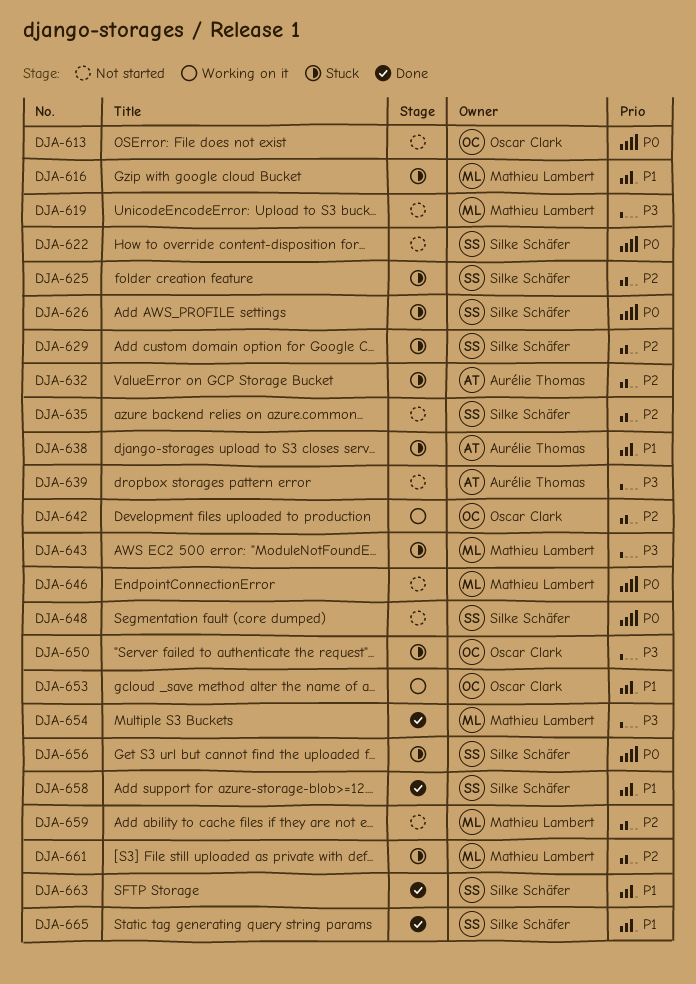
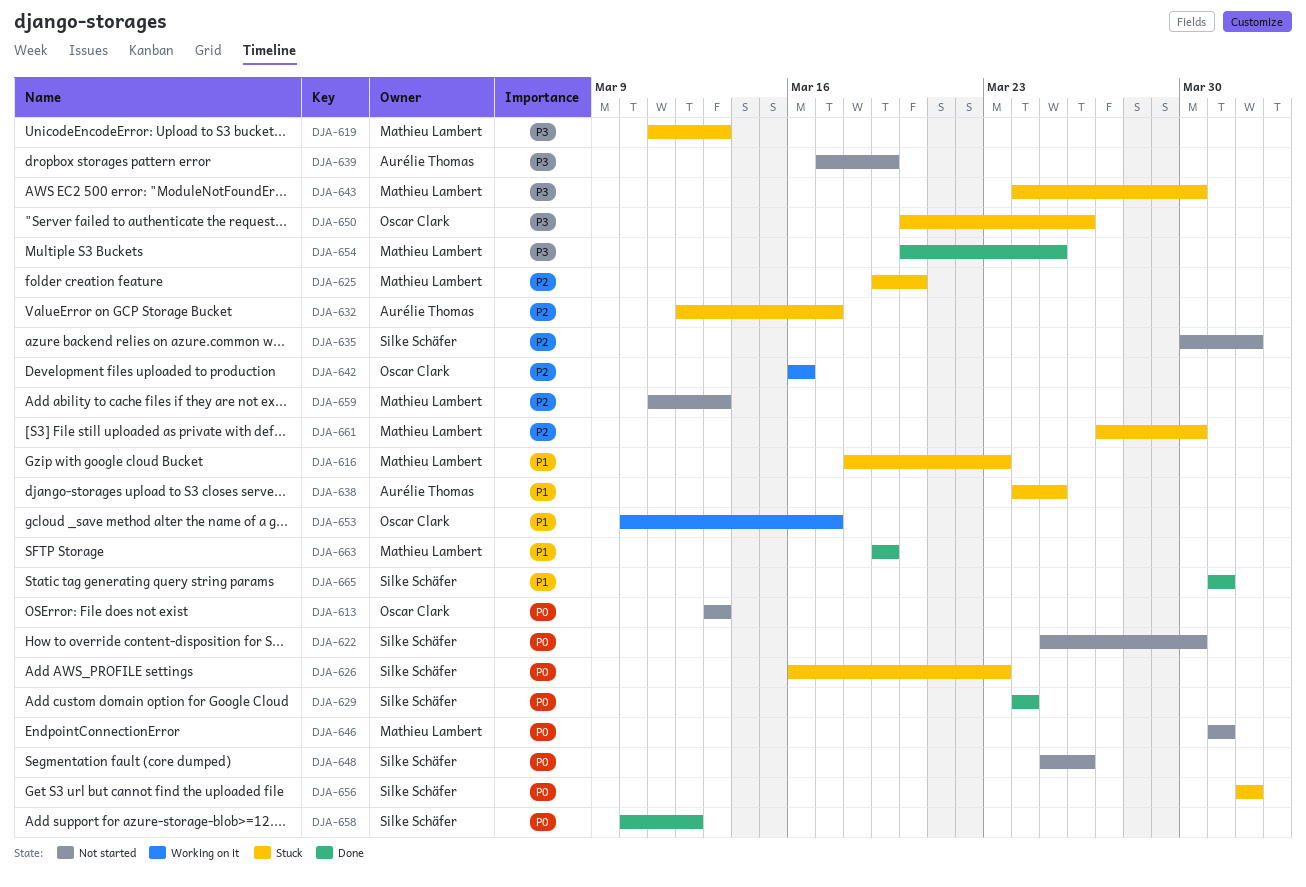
DJA-619, status: Not started -> Stuck
DJA-625, owner: Silke Schäfer -> Mathieu Lambert
DJA-629, status: Stuck -> Done
DJA-629, priority: P2 -> P0
DJA-658, priority: P1 -> P0
DJA-663, owner: Silke Schäfer -> Mathieu Lambert

